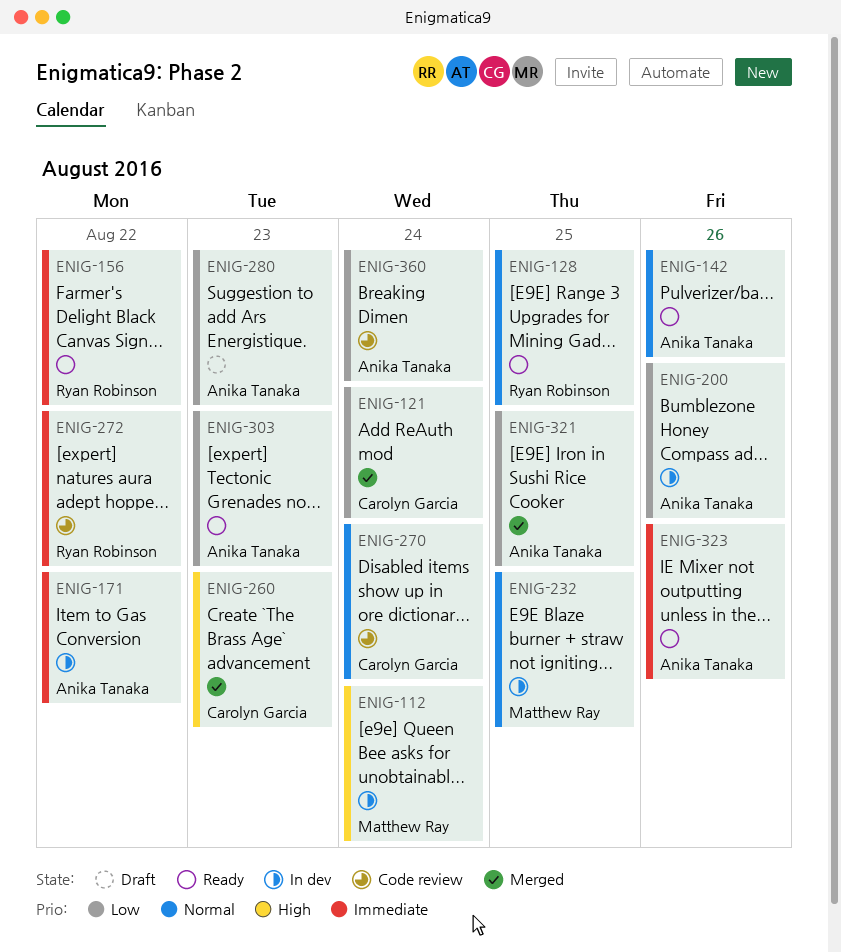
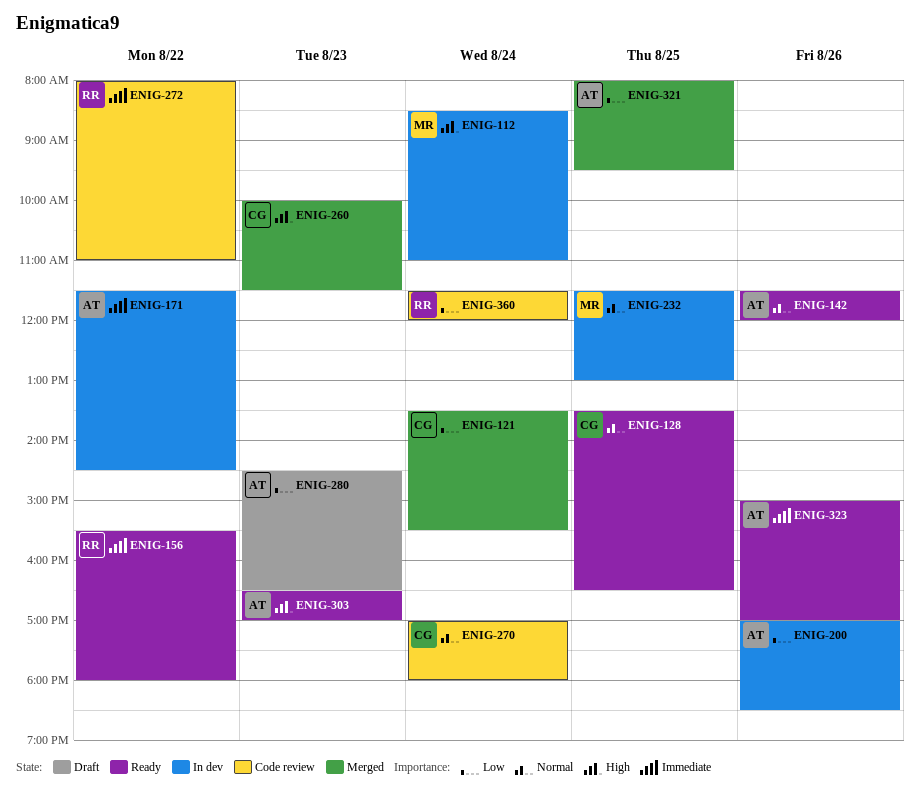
ENIG-128, owner: Ryan Robinson -> Carolyn Garcia
ENIG-303, priority: Low -> High
ENIG-360, owner: Anika Tanaka -> Ryan Robinson

